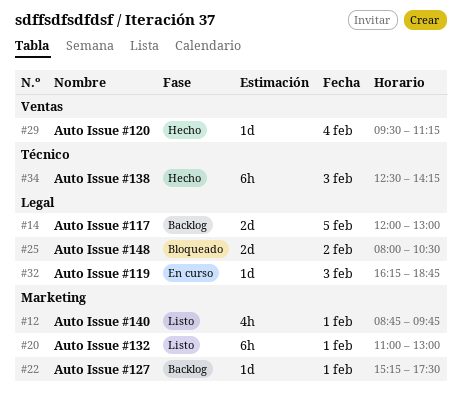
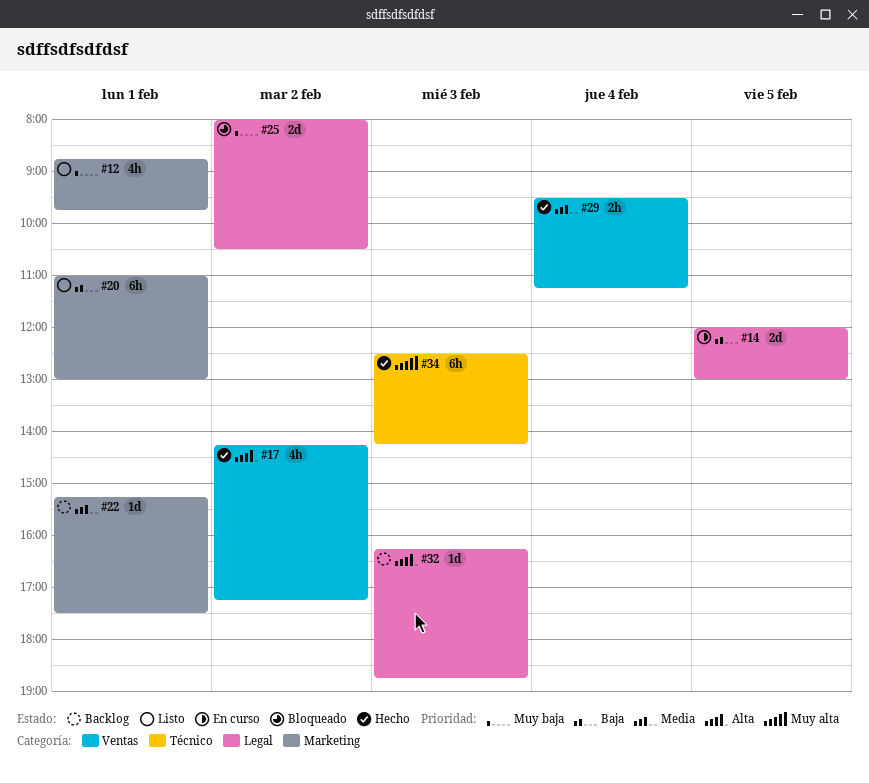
#14, status: Backlog -> En curso
#17: none -> present
#29, estimate: 1d -> 2h
#32, status: En curso -> Backlog

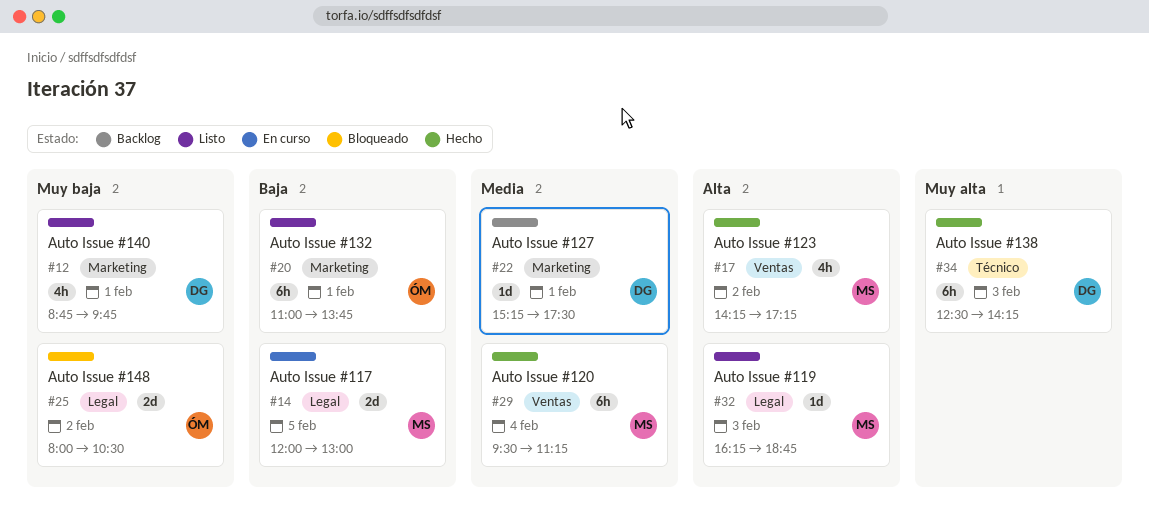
#20, ends: 13:00 -> 13:45
#29, estimate: 2h -> 6h
#32, status: Backlog -> Listo

